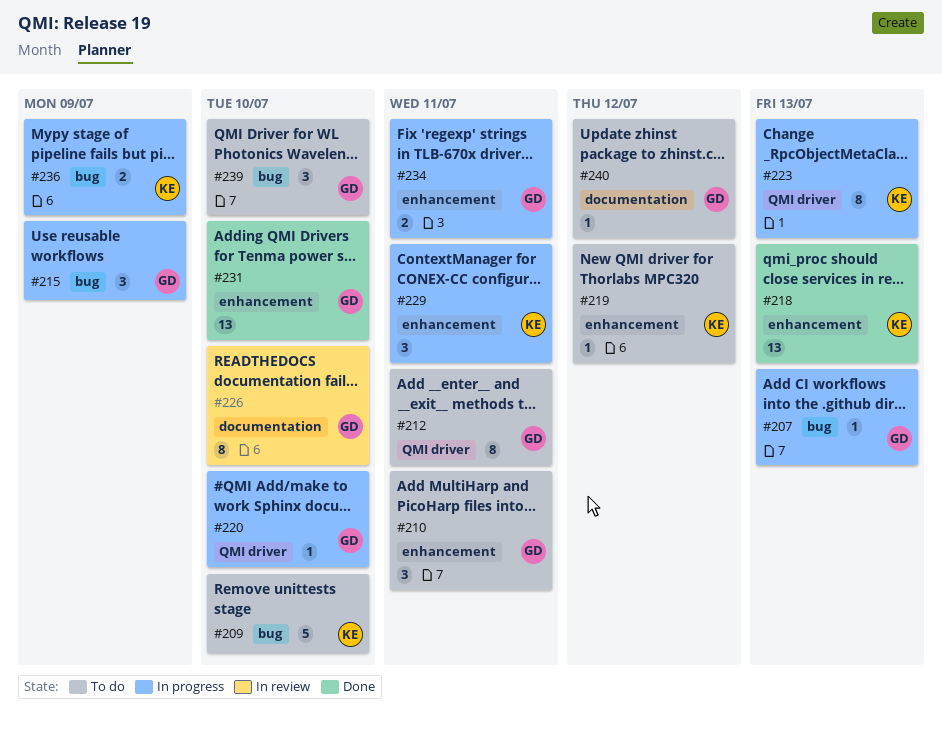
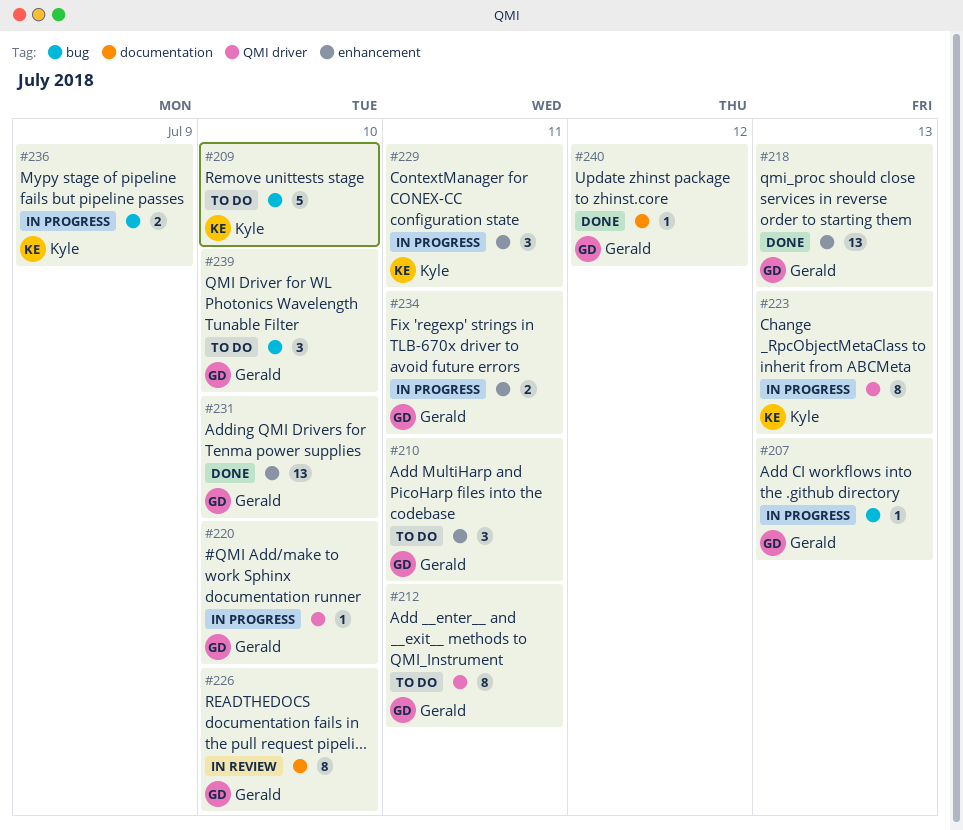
#215: present -> none
#218, owner: Kyle -> Gerald
#219: present -> none
#240, status: To do -> Done

